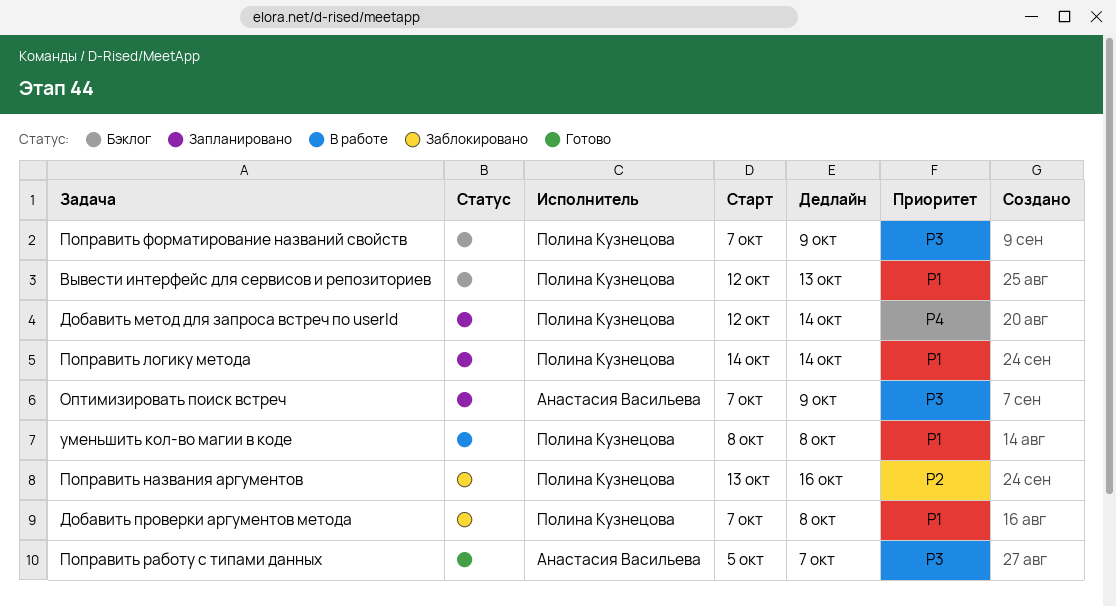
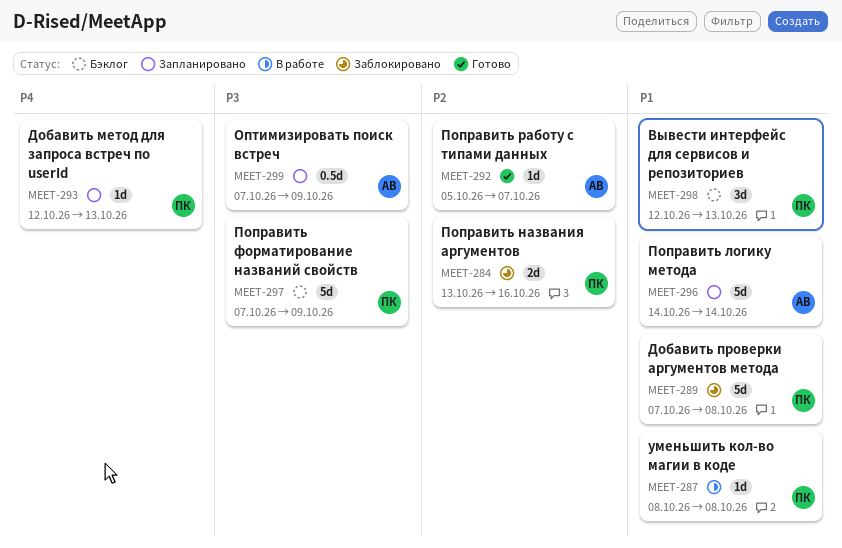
Добавить метод для запроса встреч по userId, due: Oct 14 -> Oct 13
Поправить логику метода, owner: Полина Кузнецова -> Анастасия Васильева
Поправить работу с типами данных, priority: P3 -> P2

